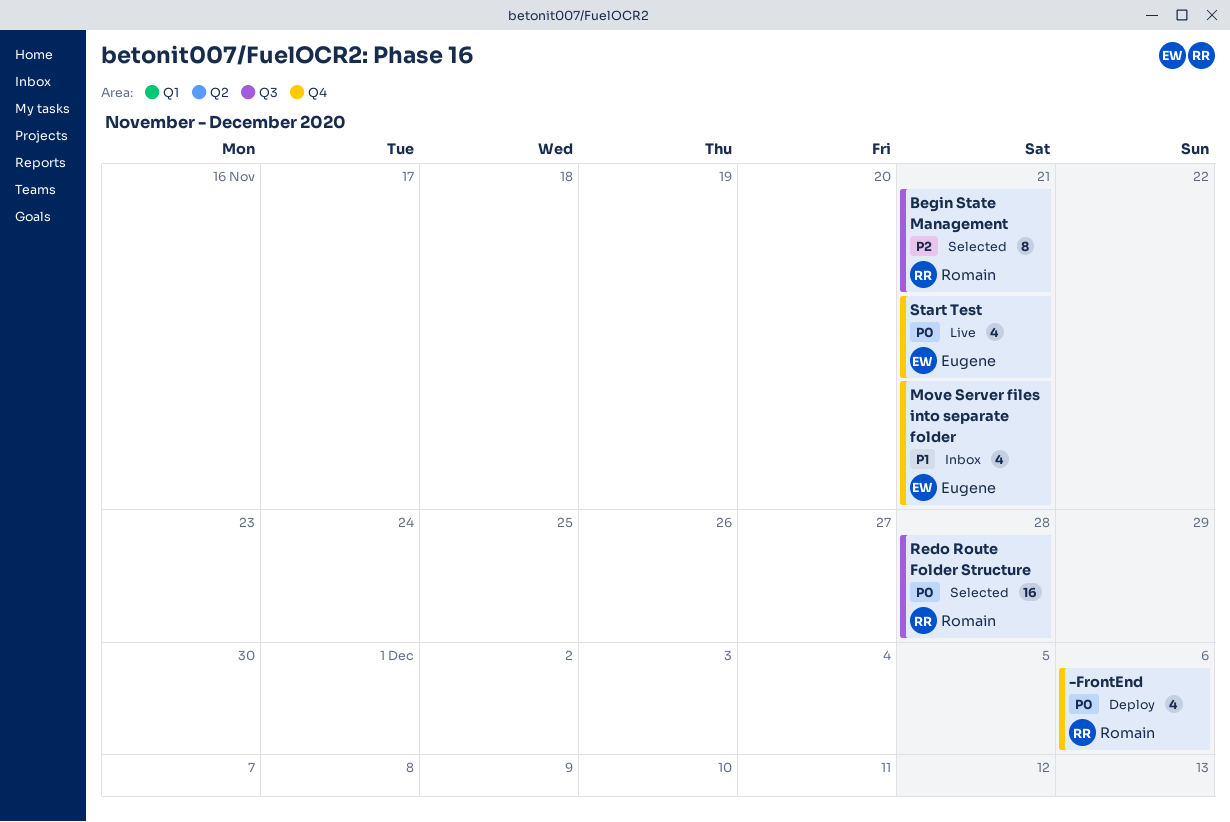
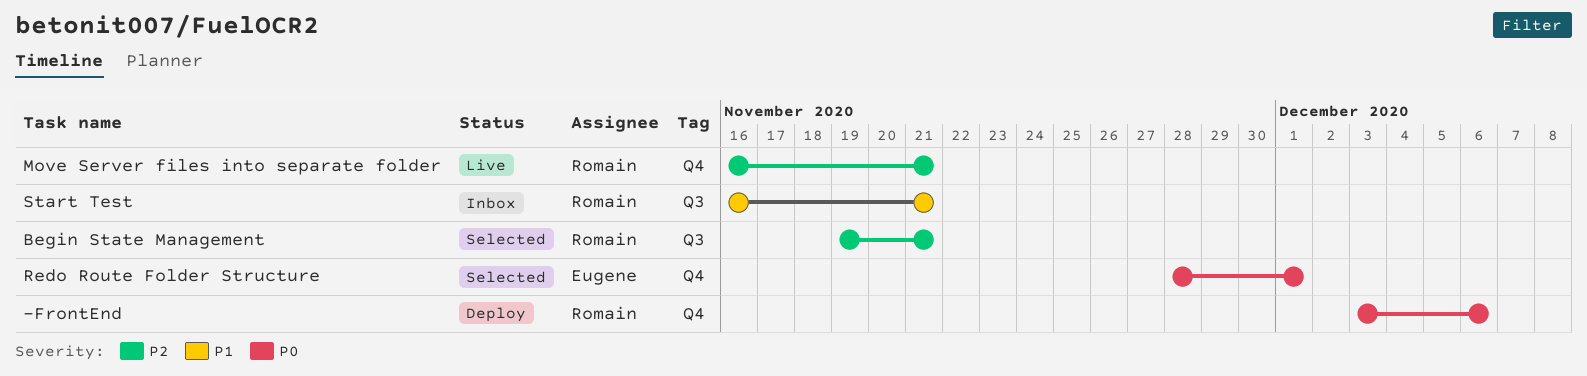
Move Server files into separate folder, status: Inbox -> Live
Move Server files into separate folder, owner: Eugene -> Romain
Move Server files into separate folder, priority: P1 -> P2
Redo Route Folder Structure, owner: Romain -> Eugene
Redo Route Folder Structure, label: Q3 -> Q4
Redo Route Folder Structure, due: Nov 28 -> Dec 1
Start Test, status: Live -> Inbox
Start Test, owner: Eugene -> Romain
Start Test, priority: P0 -> P1
Start Test, label: Q4 -> Q3

